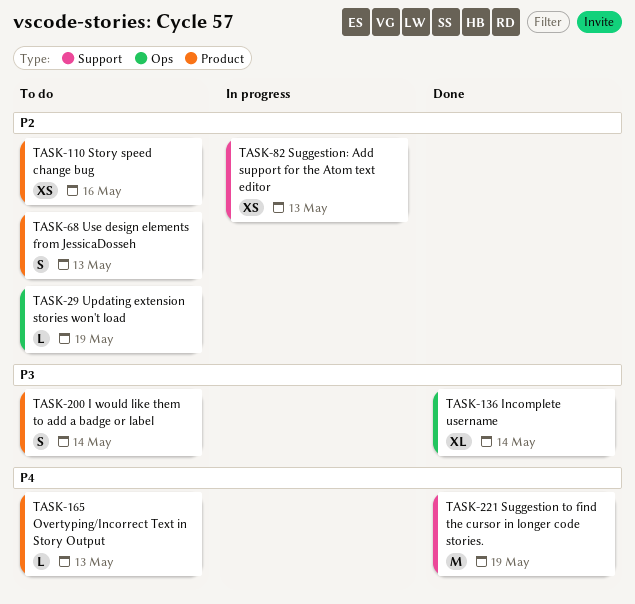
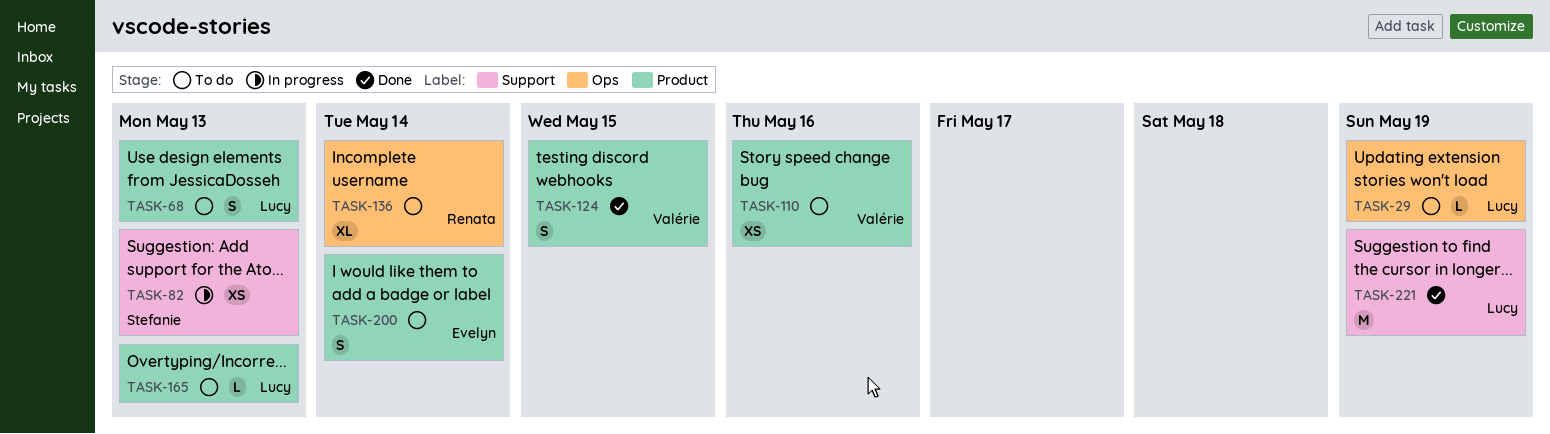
TASK-124: none -> present
TASK-136, status: Done -> To do

